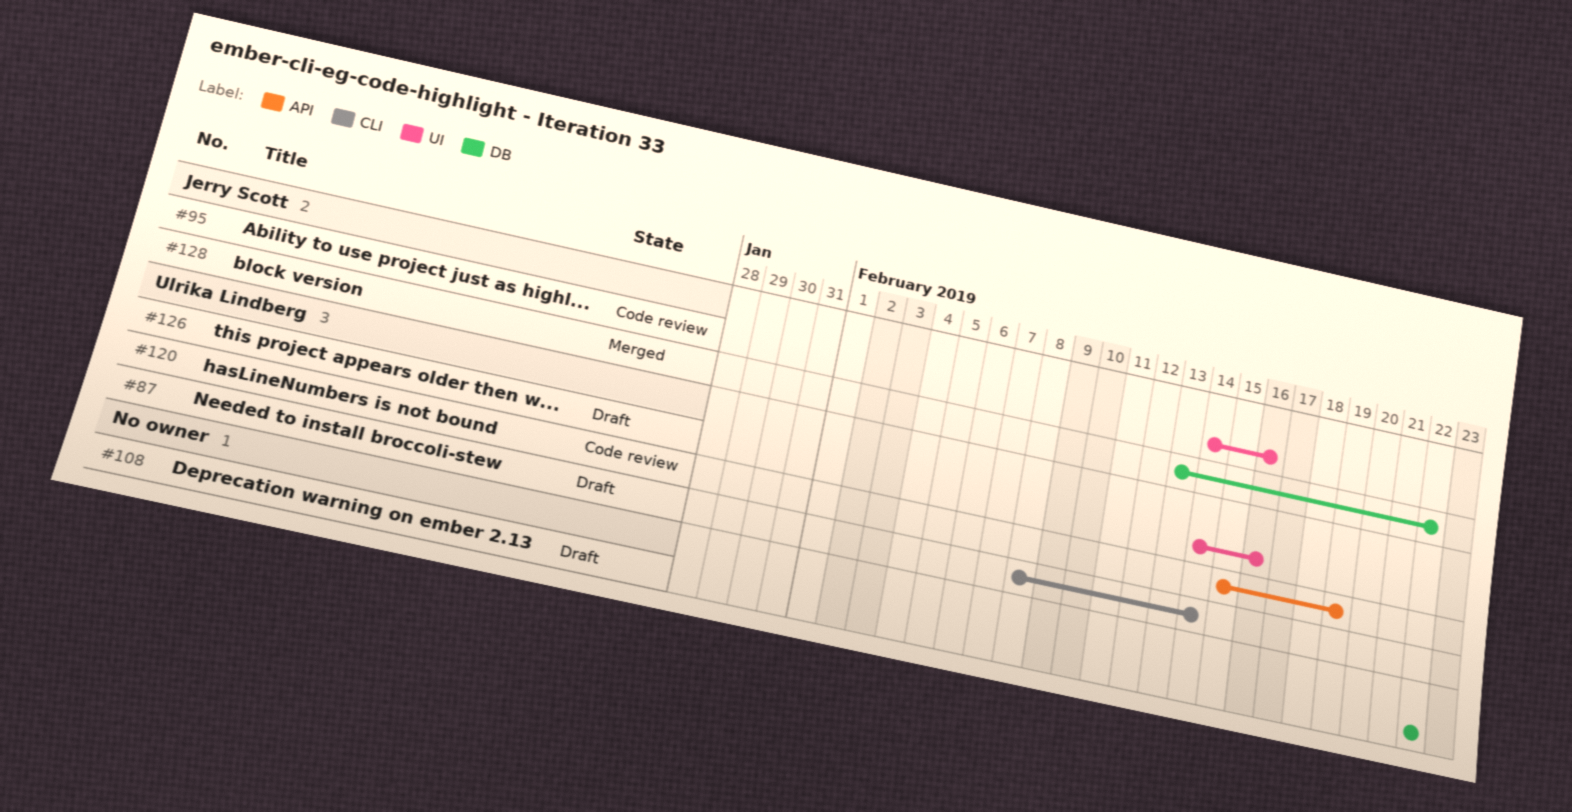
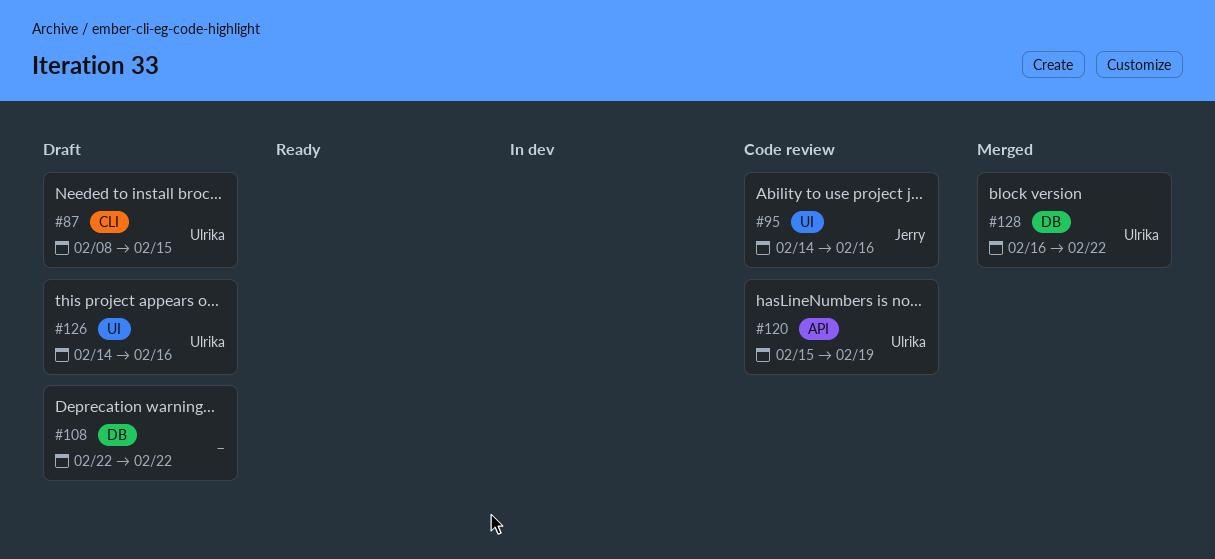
#87, due: Feb 14 -> Feb 15
#128, owner: Jerry Scott -> Ulrika Lindberg
#128, start: Feb 13 -> Feb 16

